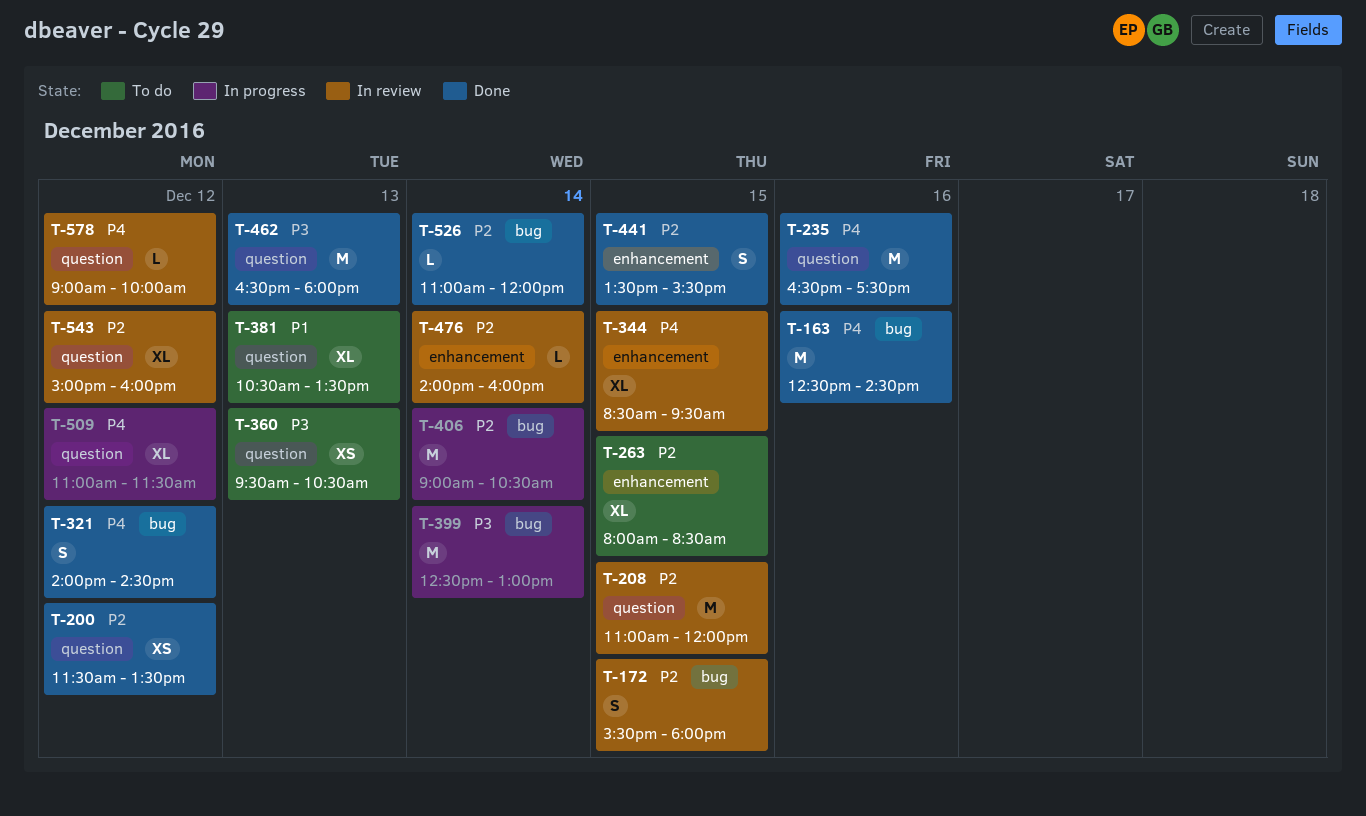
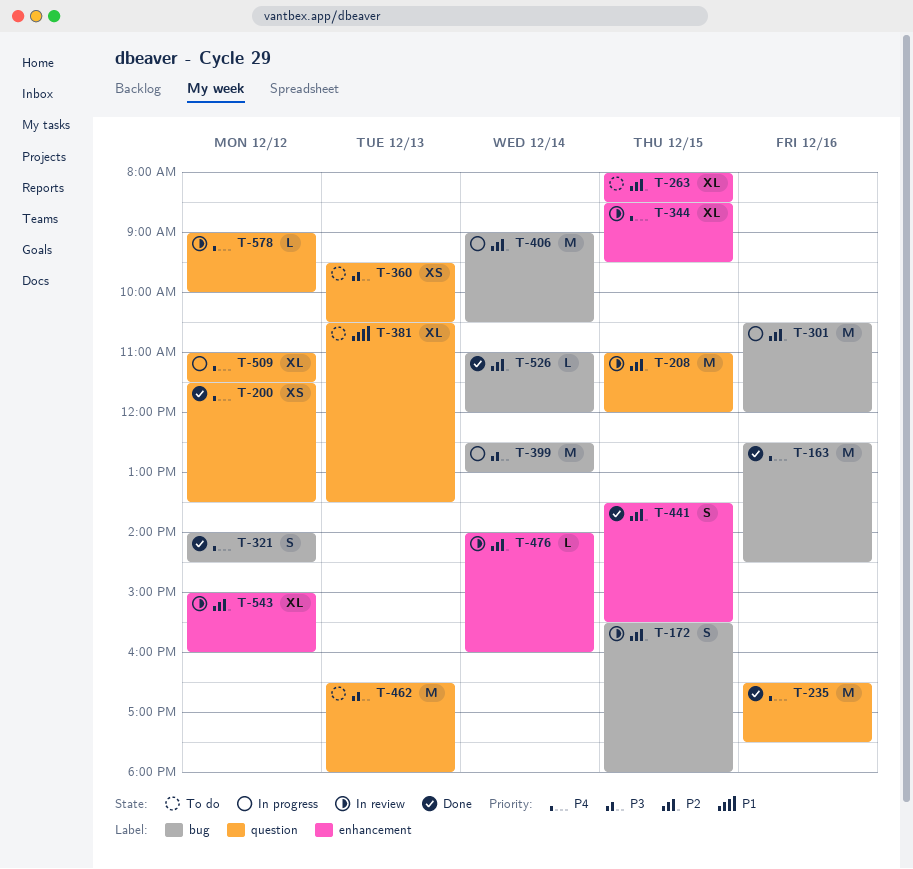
T-200, priority: P2 -> P4
T-301: none -> present
T-462, status: Done -> To do
T-543, label: question -> enhancement

